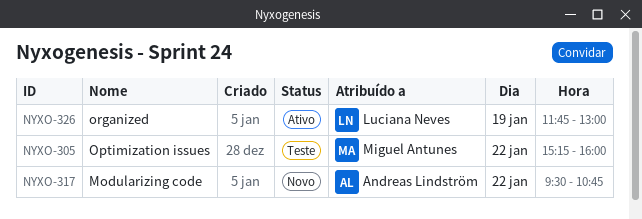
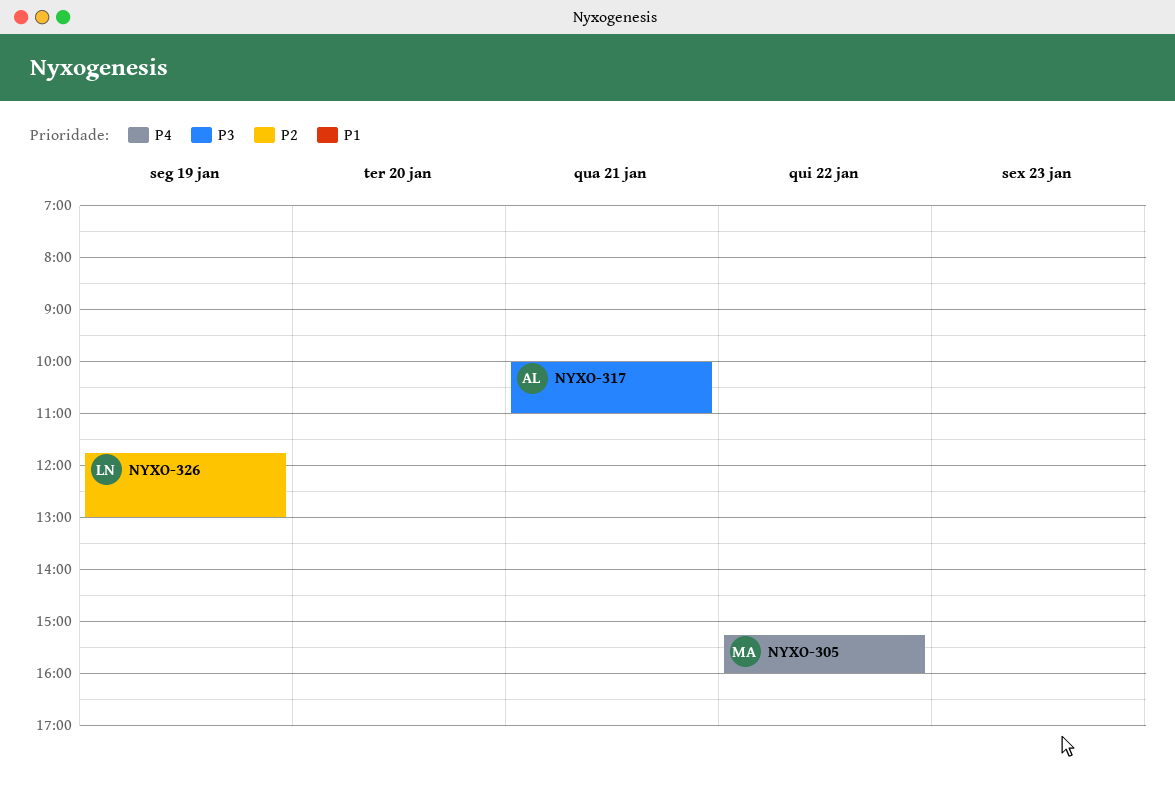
NYXO-317, day: Jan 22 -> Jan 21
NYXO-317, begins: 09:30 -> 10:00
NYXO-317, ends: 10:45 -> 11:00

